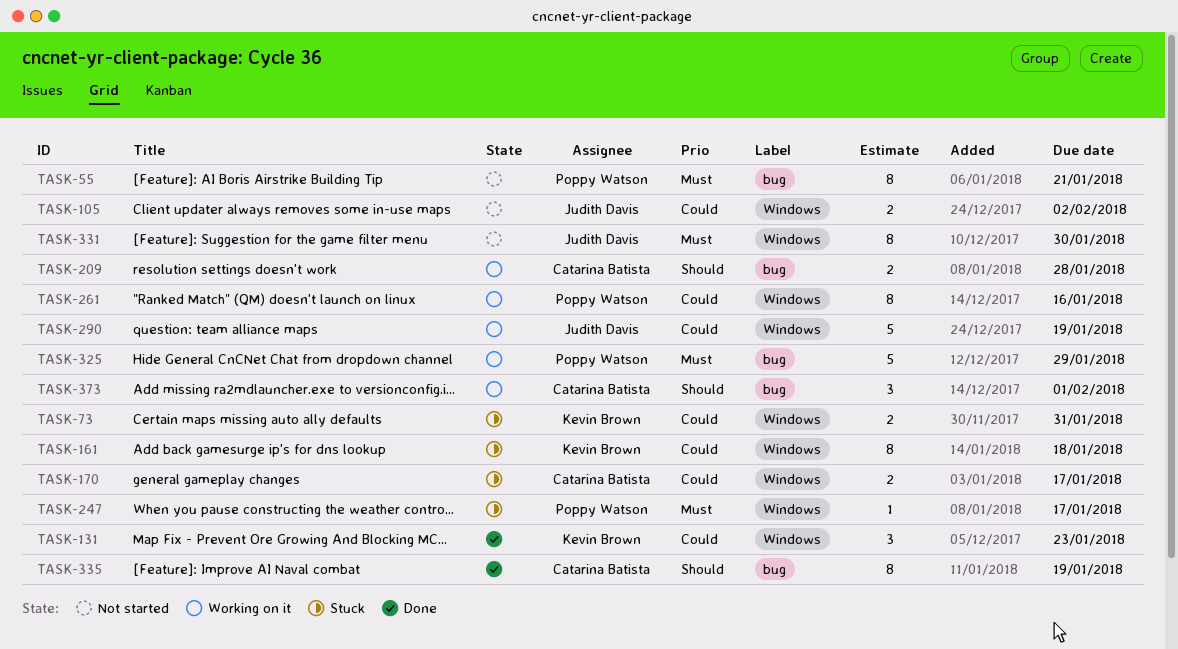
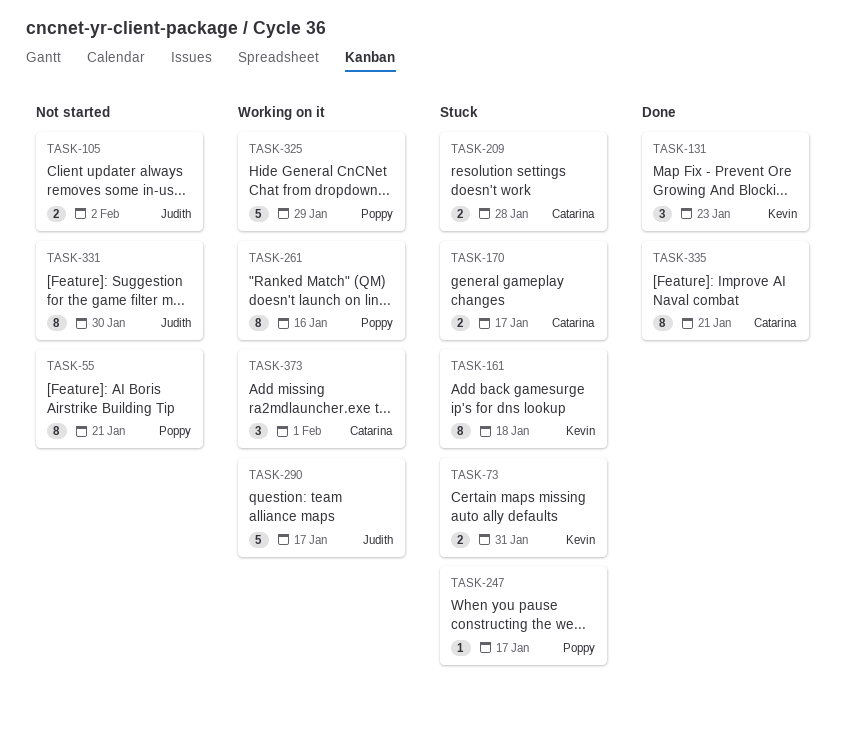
TASK-209, status: Working on it -> Stuck
TASK-290, due: Jan 19 -> Jan 17
TASK-335, due: Jan 19 -> Jan 21

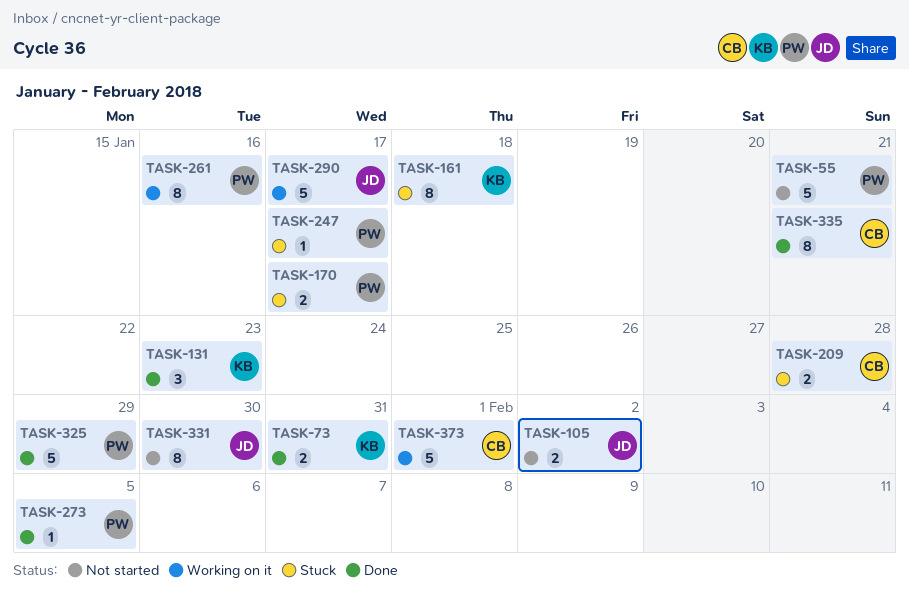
TASK-55, estimate: 8 -> 5
TASK-73, status: Stuck -> Done
TASK-170, owner: Catarina -> Poppy
TASK-273: none -> present
TASK-325, status: Working on it -> Done
TASK-373, estimate: 3 -> 5

